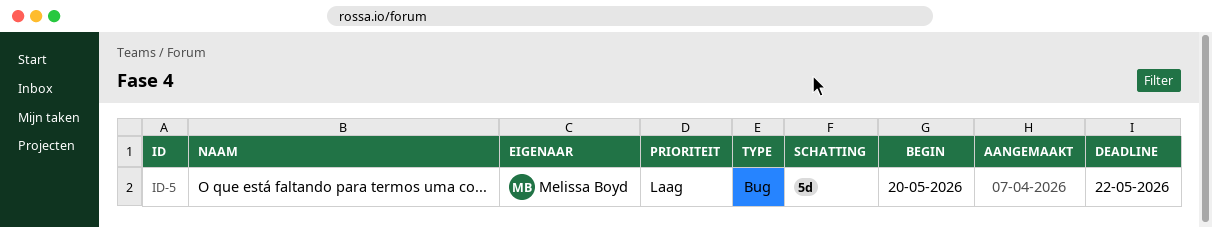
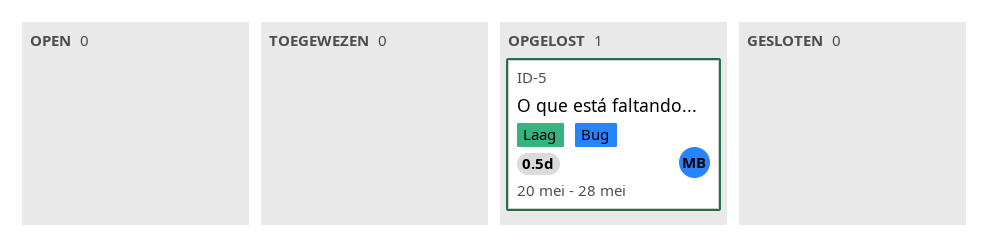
ID-5, estimate: 5d -> 0.5d
ID-5, due: May 22 -> May 28

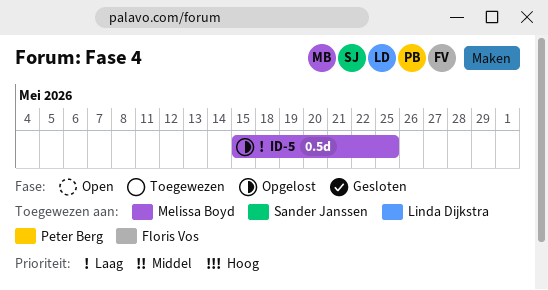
ID-5, start: May 20 -> May 15
ID-5, due: May 28 -> May 25

